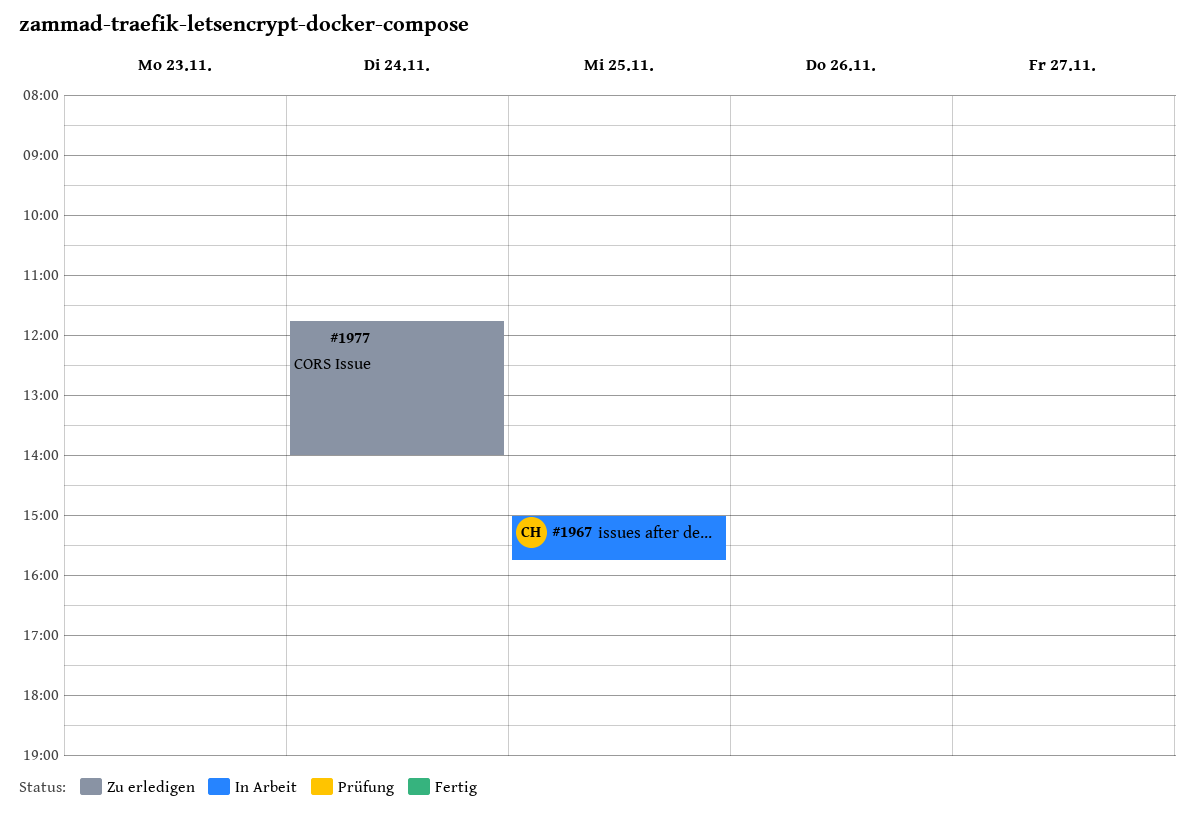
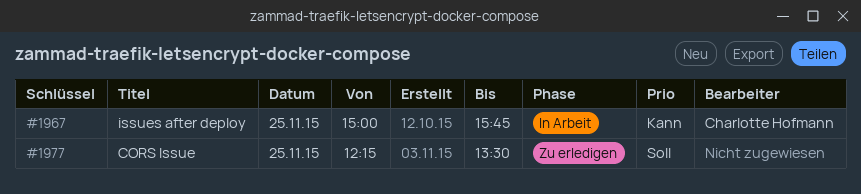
#1977, day: Nov 24 -> Nov 25
#1977, begins: 11:45 -> 12:15
#1977, ends: 14:00 -> 13:30

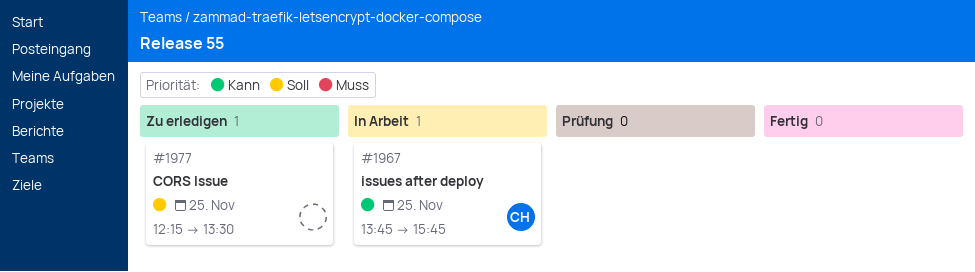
#1967, begins: 15:00 -> 13:45

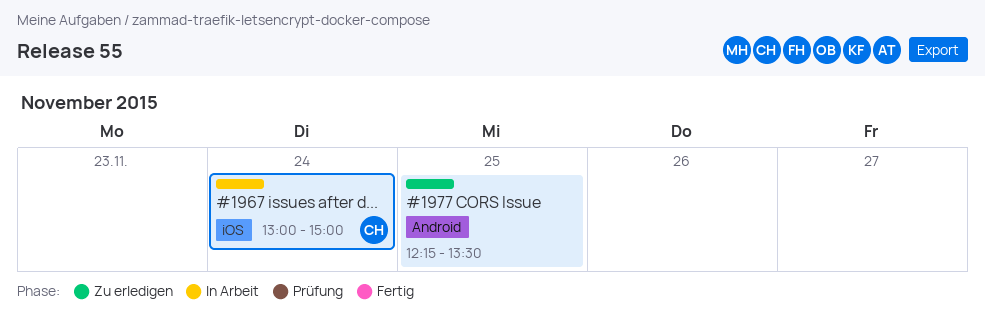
#1967, day: Nov 25 -> Nov 24
#1967, begins: 13:45 -> 13:00
#1967, ends: 15:45 -> 15:00

